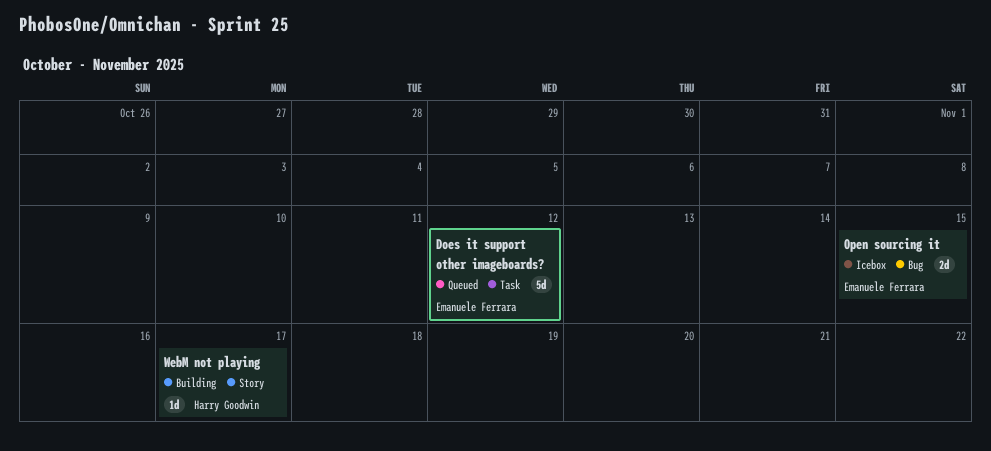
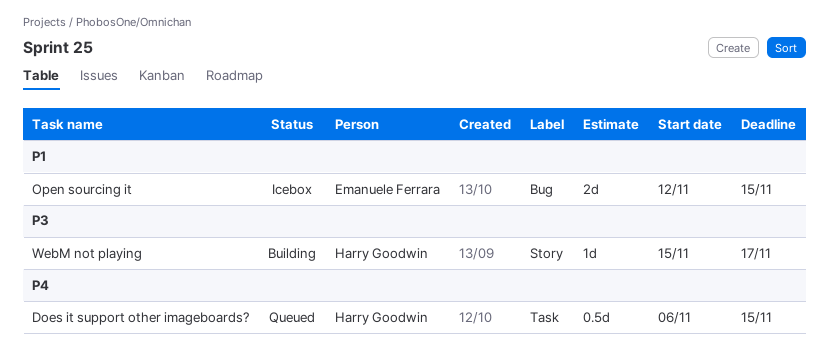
Does it support other imageboards?, owner: Emanuele Ferrara -> Harry Goodwin
Does it support other imageboards?, estimate: 5d -> 0.5d
Does it support other imageboards?, due: Nov 12 -> Nov 15

